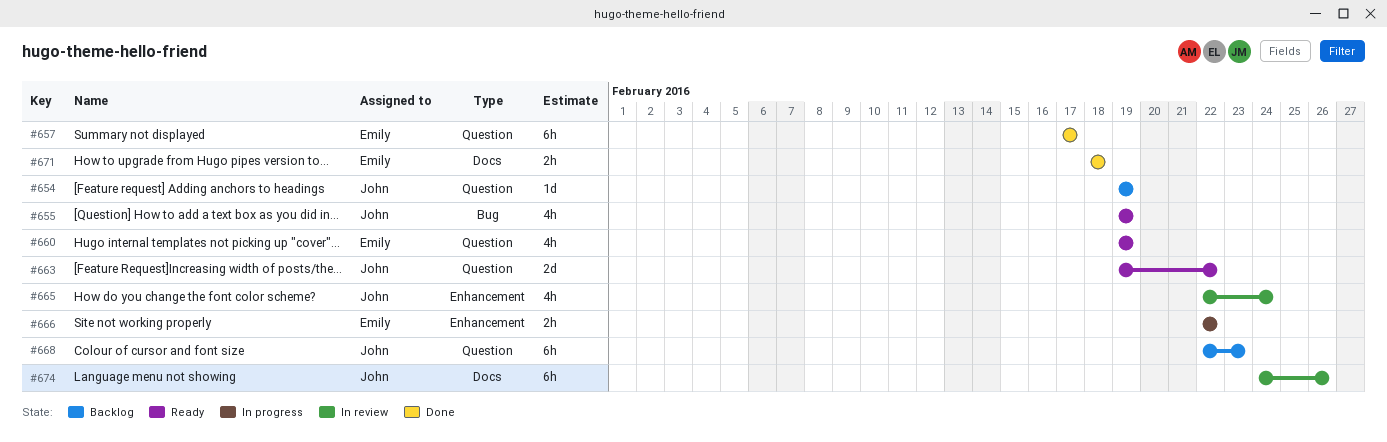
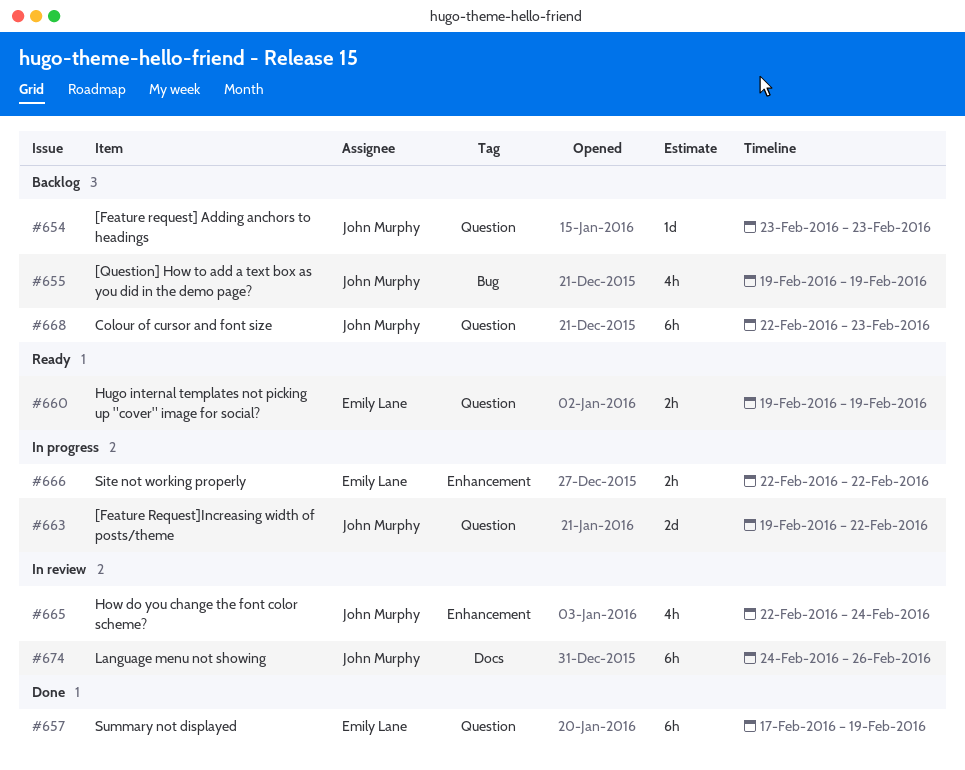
#654, start: Feb 19 -> Feb 23
#654, due: Feb 19 -> Feb 23
#655, status: Ready -> Backlog
#657, due: Feb 17 -> Feb 19
#660, estimate: 4h -> 2h
#663, status: Ready -> In progress
#671: present -> none

